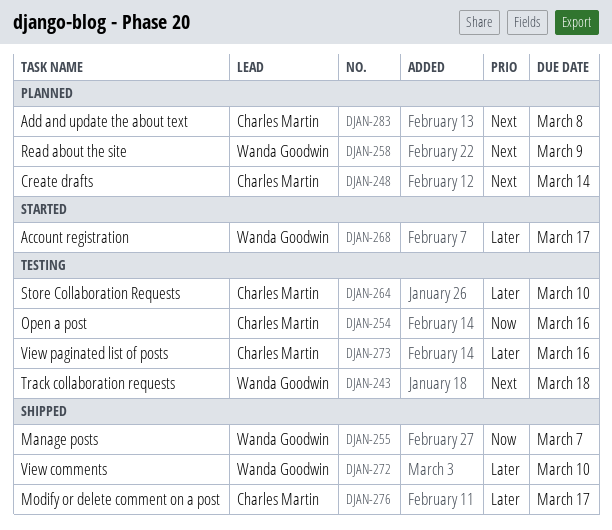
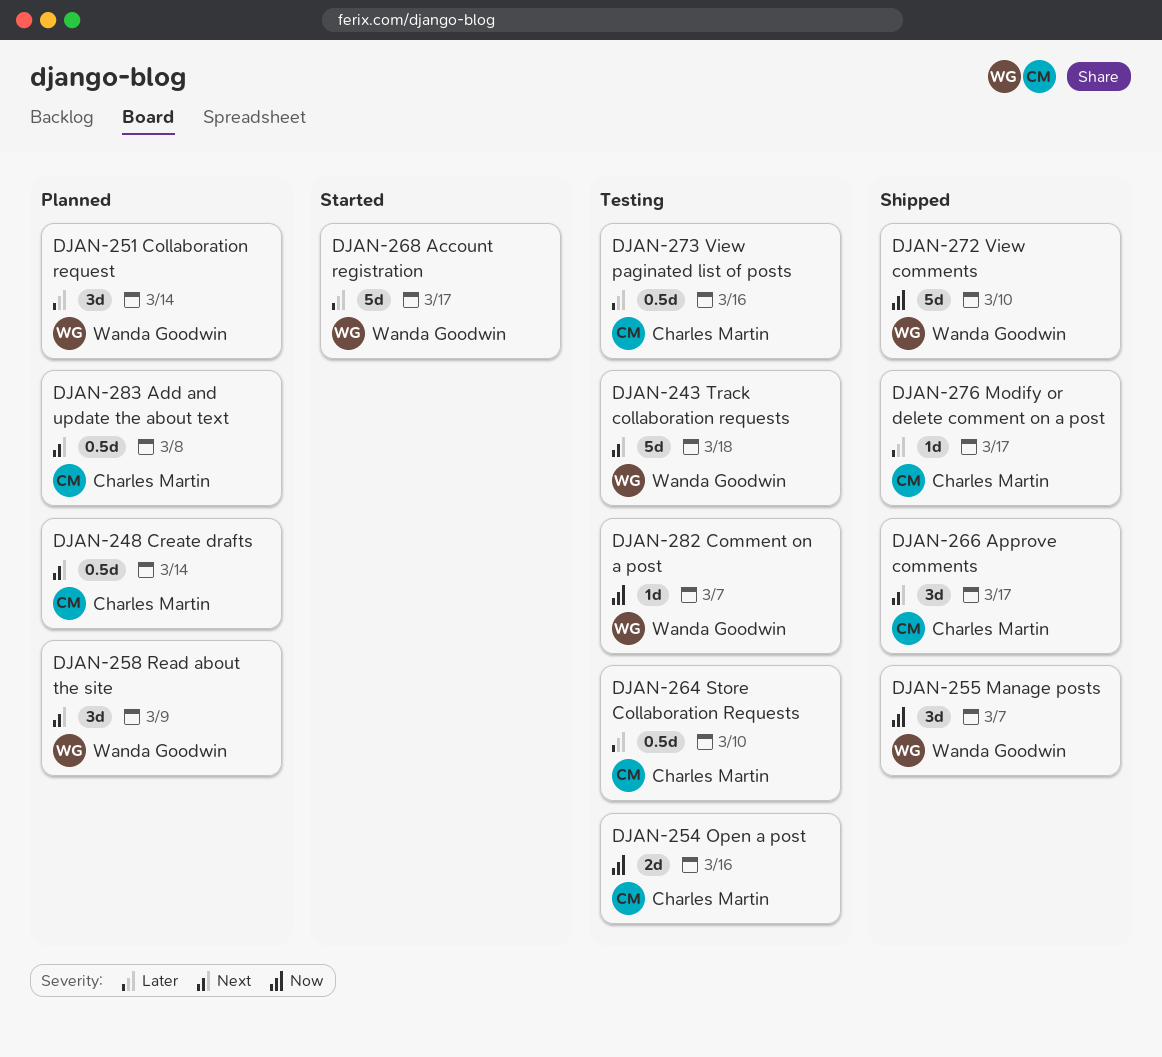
DJAN-251: none -> present
DJAN-266: none -> present
DJAN-272, priority: Later -> Now
DJAN-282: none -> present

